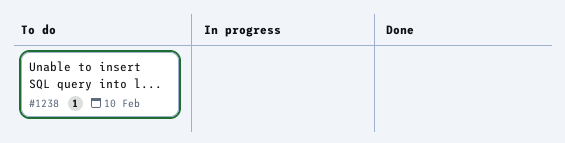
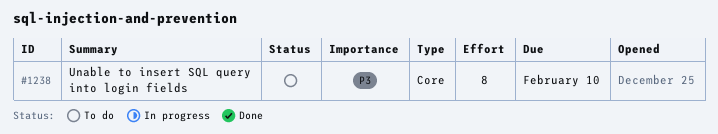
#1238, estimate: 1 -> 8

